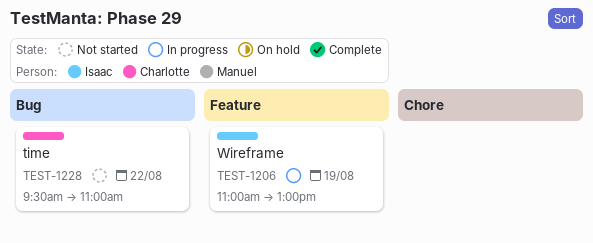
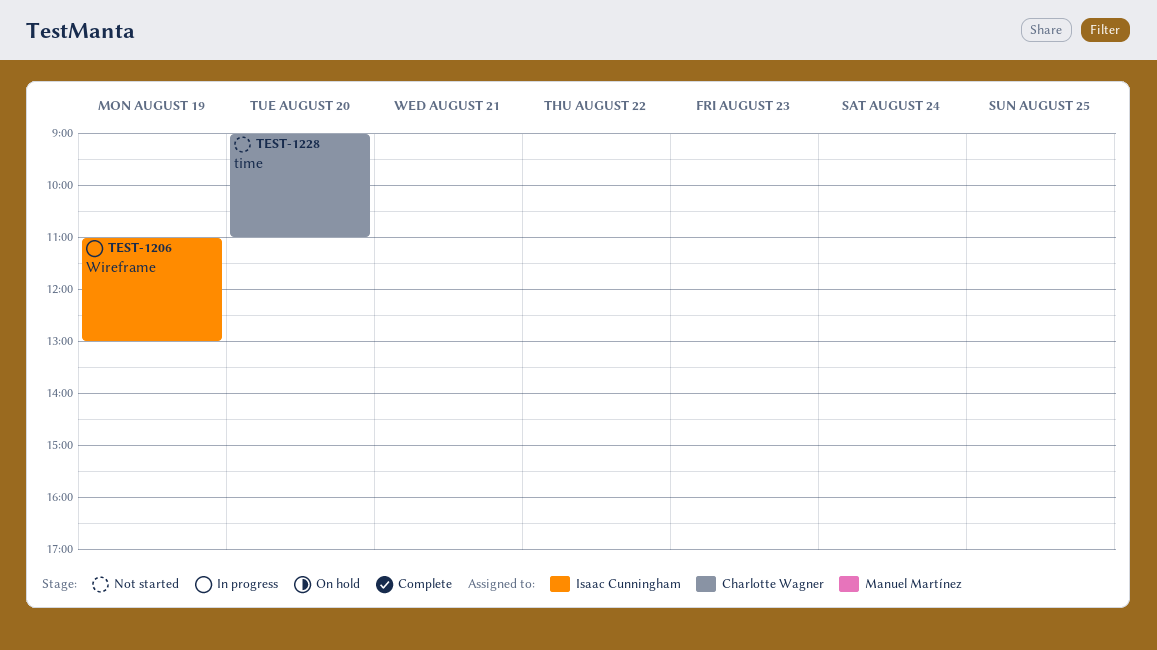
TEST-1228, day: Aug 22 -> Aug 20
TEST-1228, begins: 09:30 -> 09:00

